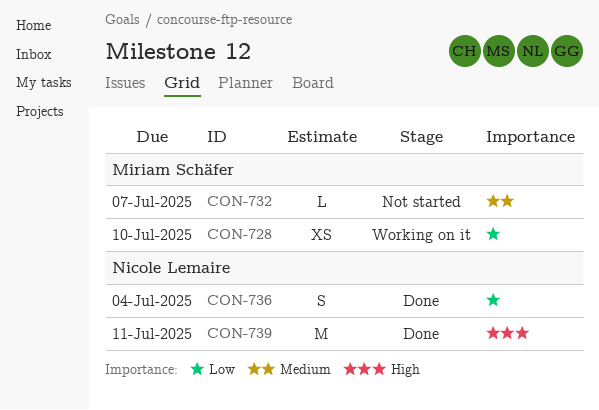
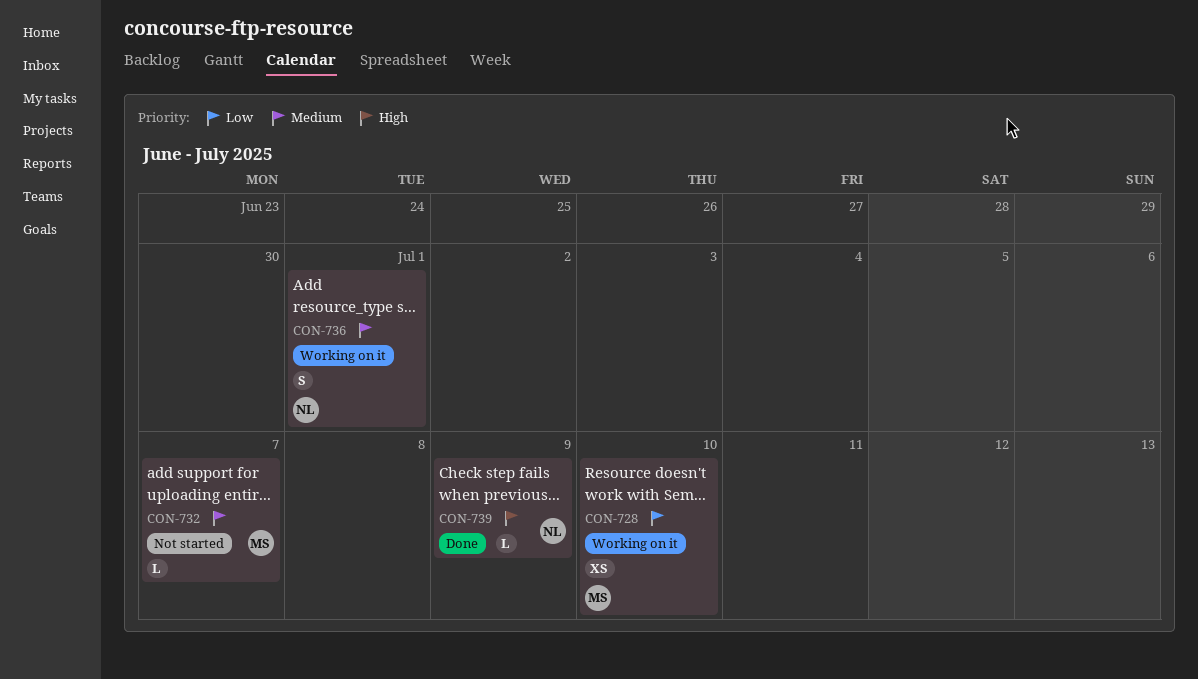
CON-736, status: Done -> Working on it
CON-736, priority: Low -> Medium
CON-736, due: Jul 4 -> Jul 1
CON-739, estimate: M -> L
CON-739, due: Jul 11 -> Jul 9

